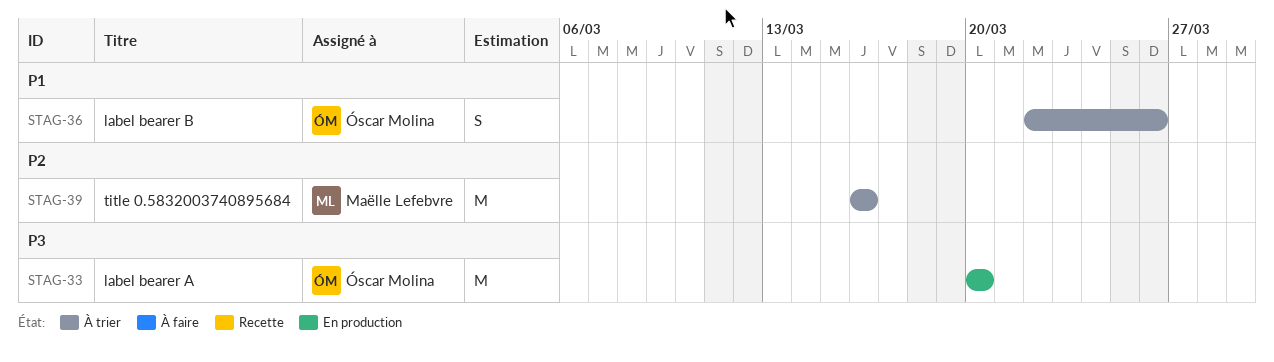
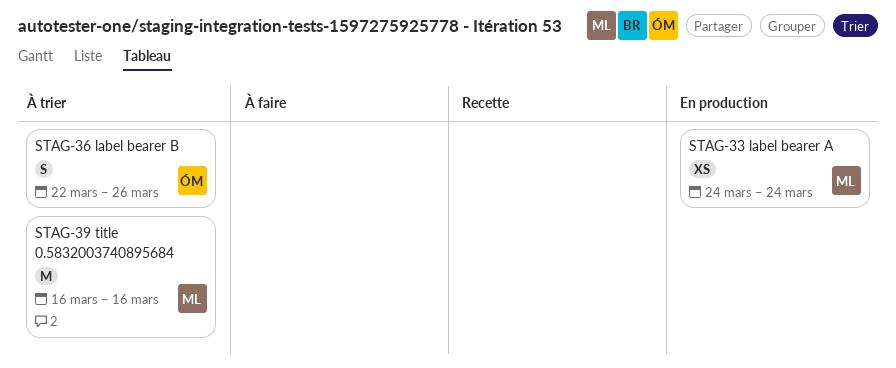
STAG-33, owner: Óscar Molina -> Maëlle Lefebvre
STAG-33, estimate: M -> XS
STAG-33, start: Mar 20 -> Mar 24
STAG-33, due: Mar 20 -> Mar 24

